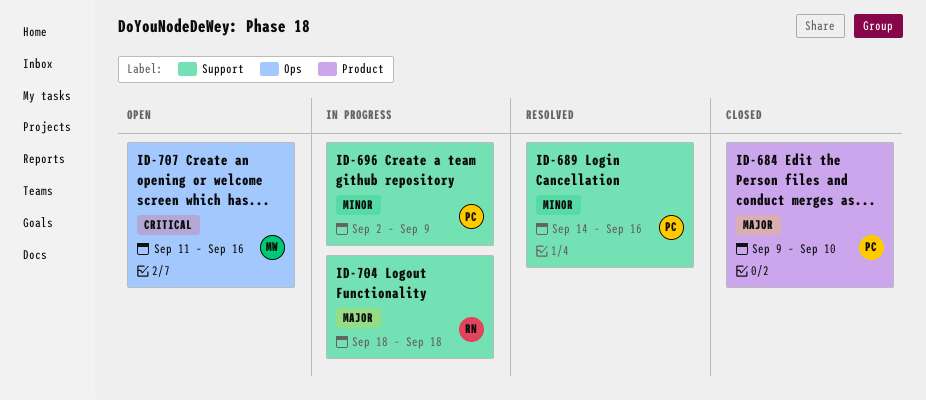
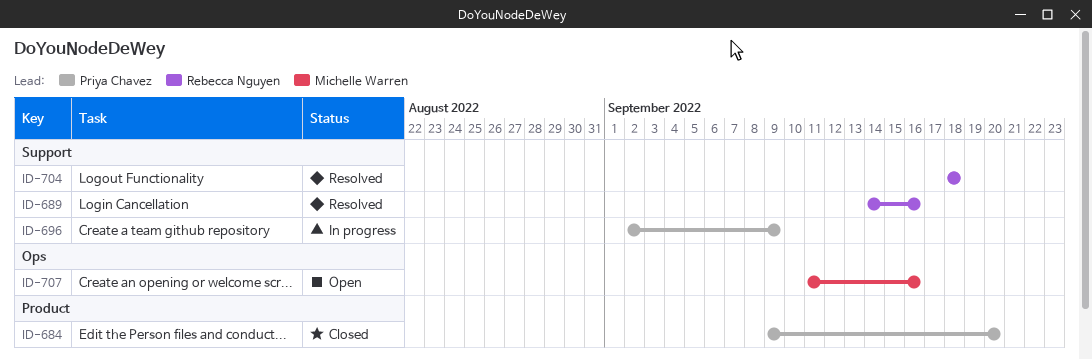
ID-684, due: Sep 10 -> Sep 20
ID-689, owner: Priya Chavez -> Rebecca Nguyen
ID-704, status: In progress -> Resolved

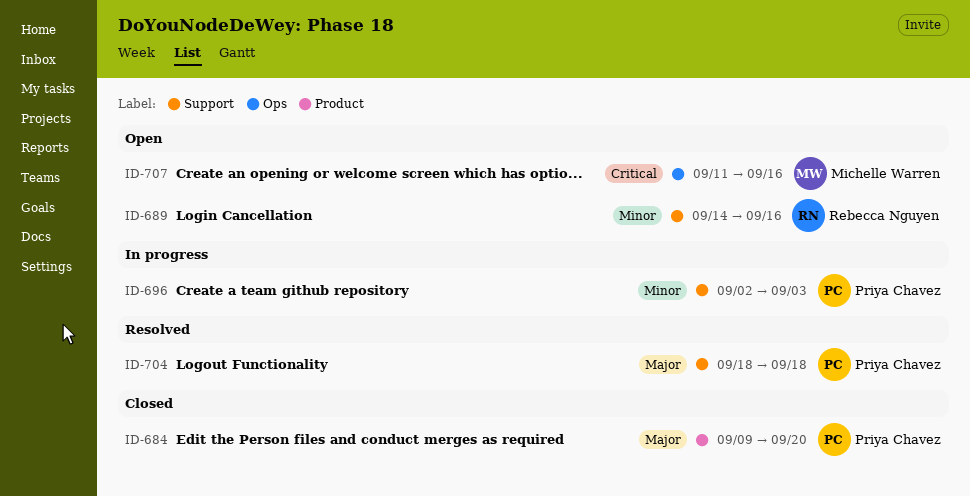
ID-689, status: Resolved -> Open
ID-696, due: Sep 9 -> Sep 3
ID-704, owner: Rebecca Nguyen -> Priya Chavez

